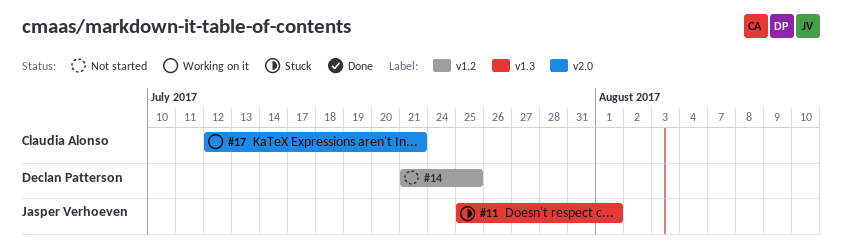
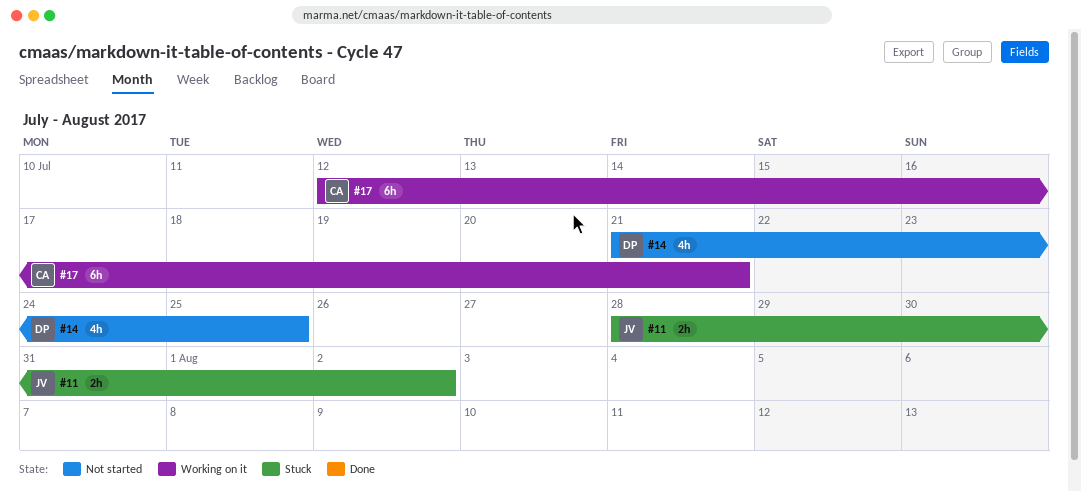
#11, start: Jul 25 -> Jul 28
#11, due: Aug 1 -> Aug 2

